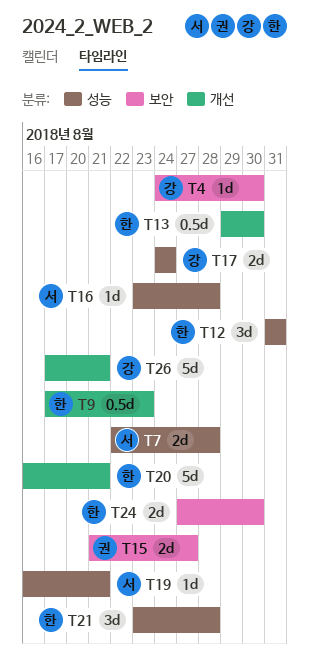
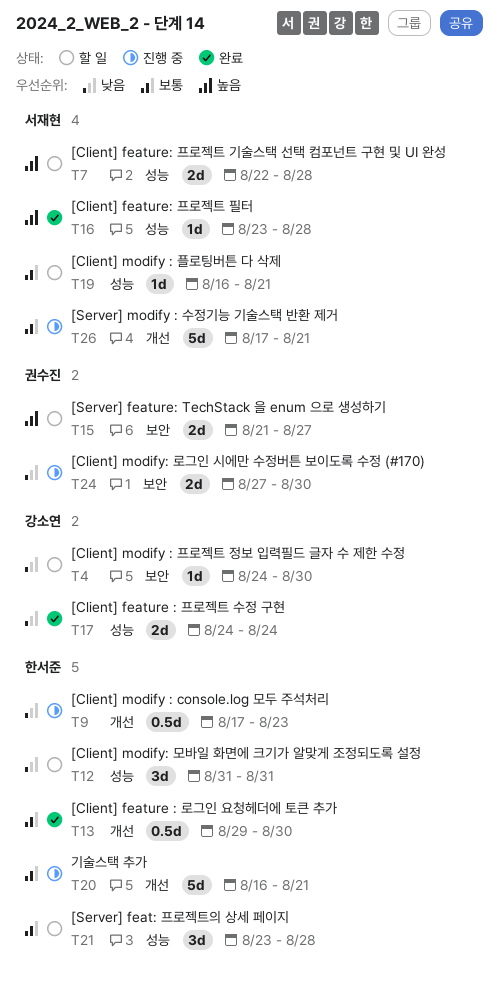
T24, owner: 한서준 -> 권수진
T26, owner: 강소연 -> 서재현

